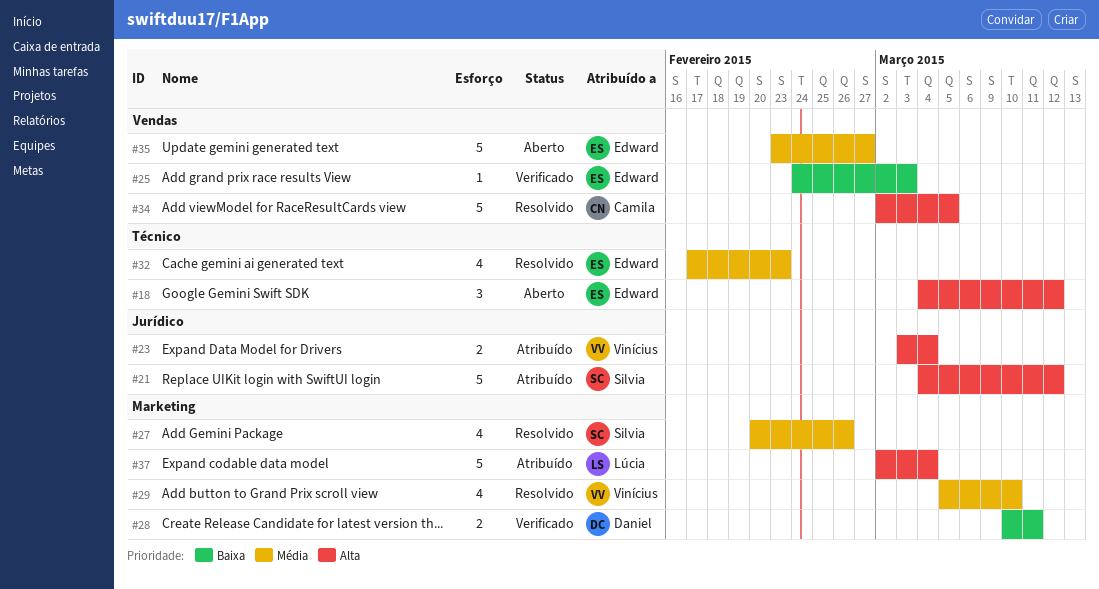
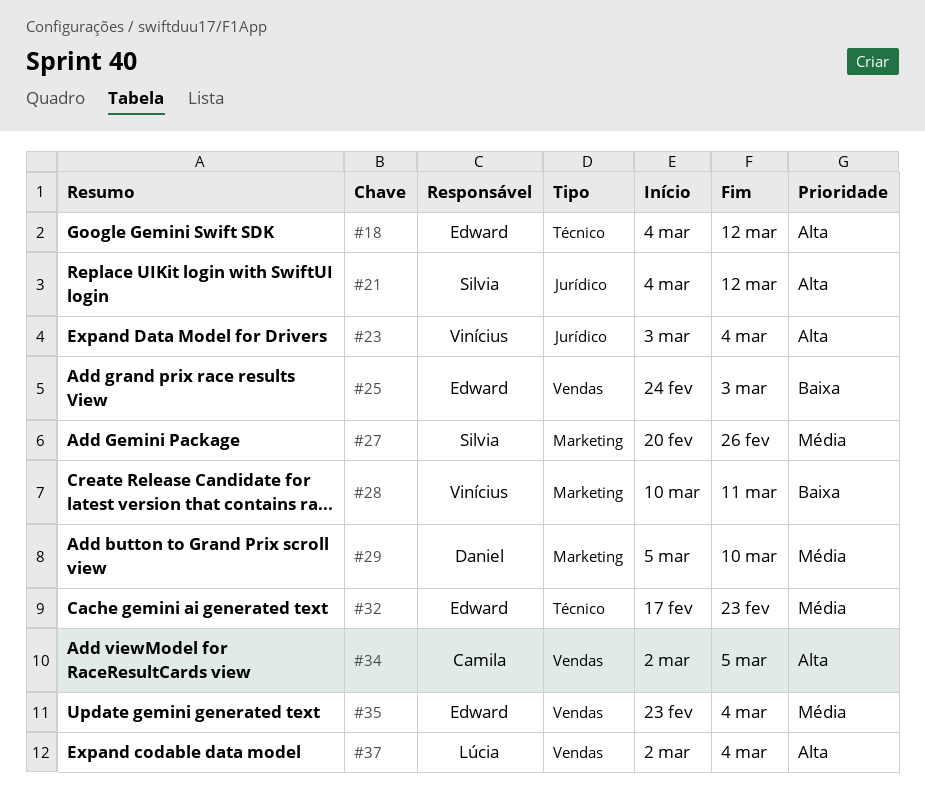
#28, owner: Daniel -> Vinícius
#29, owner: Vinícius -> Daniel
#35, due: Feb 27 -> Mar 4
#37, label: Marketing -> Vendas

